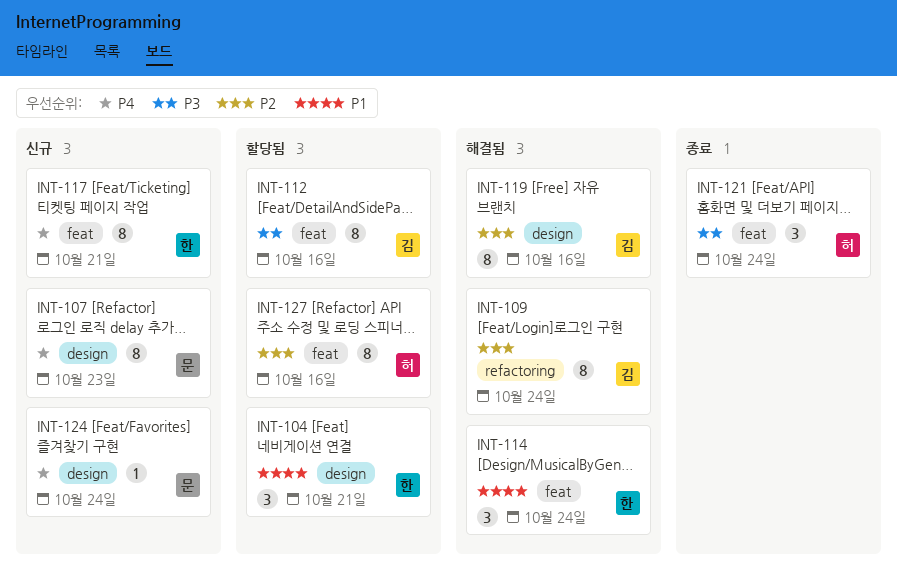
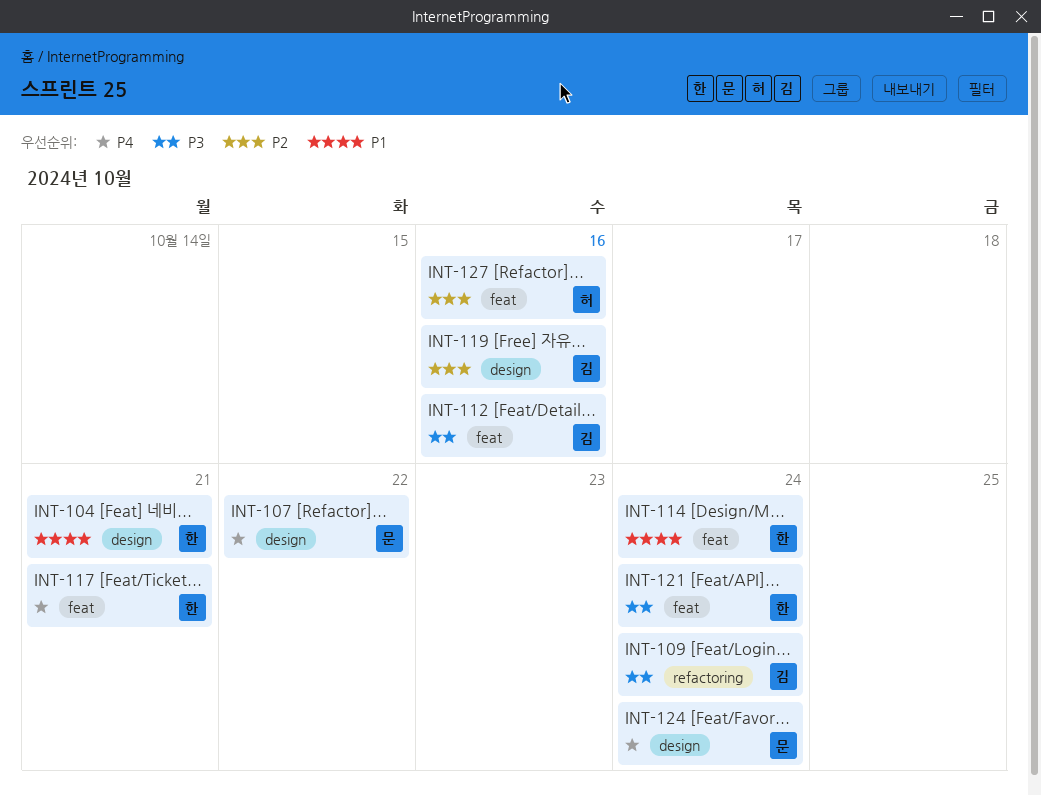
INT-107, due: Oct 23 -> Oct 22
INT-109, priority: P2 -> P3
INT-121, owner: 허 -> 한

